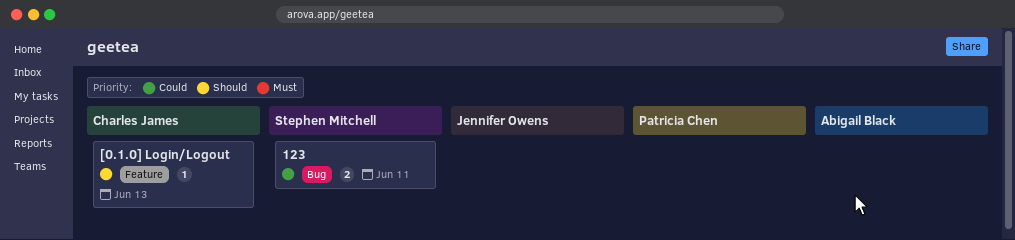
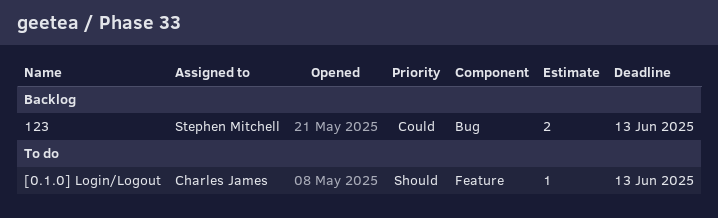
123, due: Jun 11 -> Jun 13

